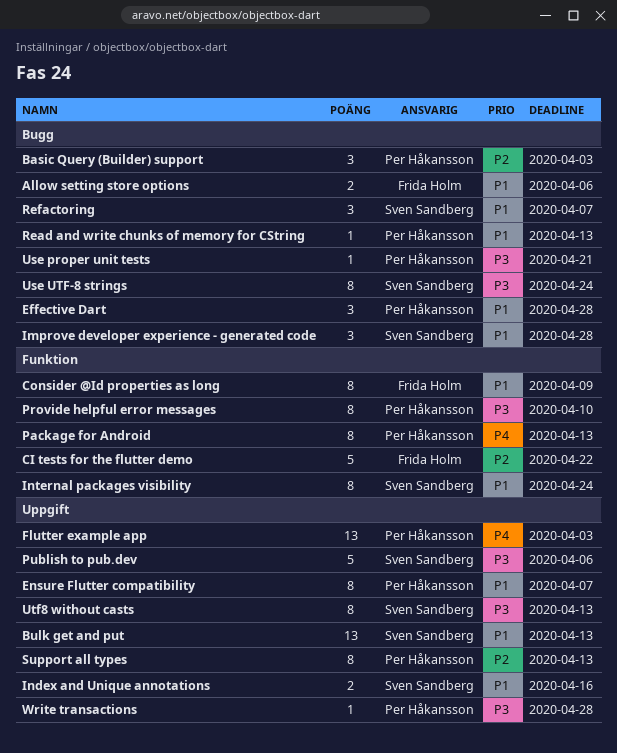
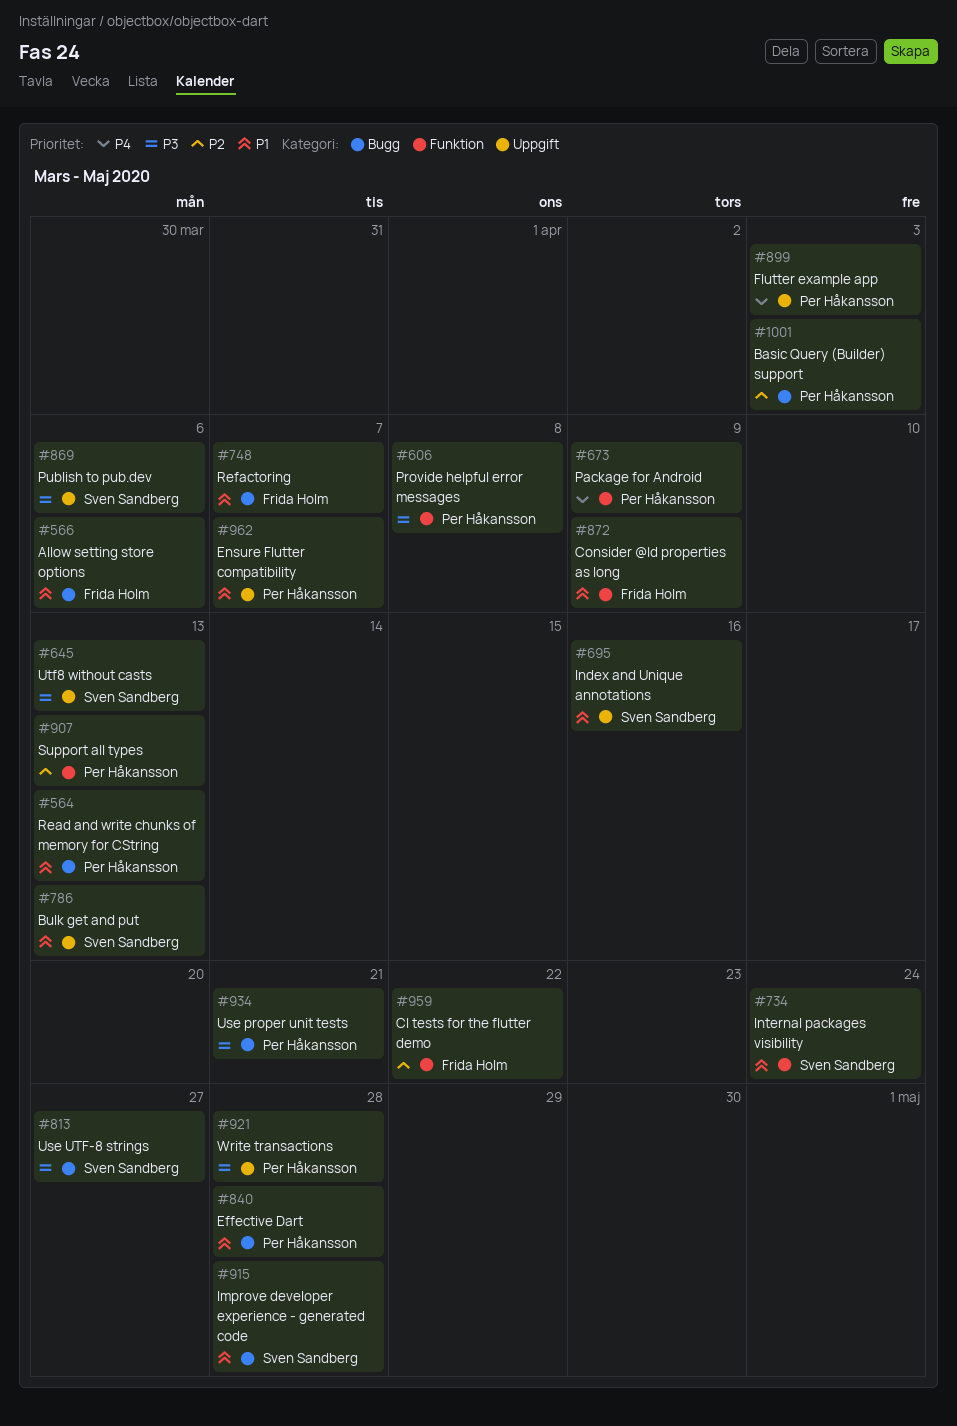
Package for Android, due: Apr 13 -> Apr 9
Provide helpful error messages, due: Apr 10 -> Apr 8
Refactoring, owner: Sven Sandberg -> Frida Holm
Support all types, label: Uppgift -> Funktion
Use UTF-8 strings, due: Apr 24 -> Apr 27

